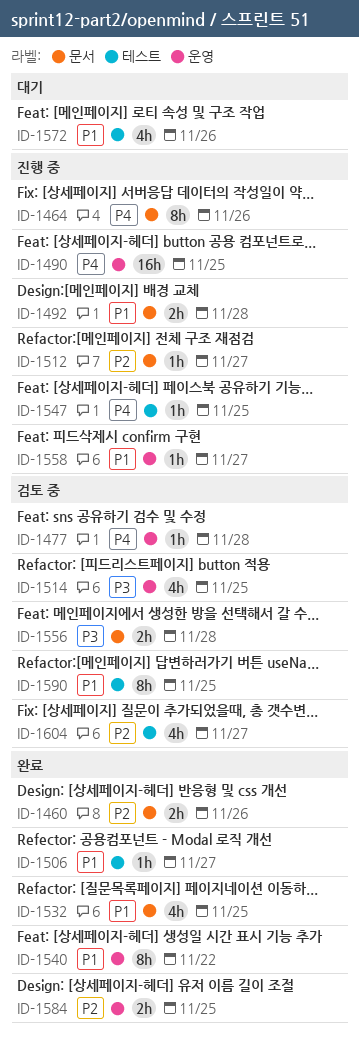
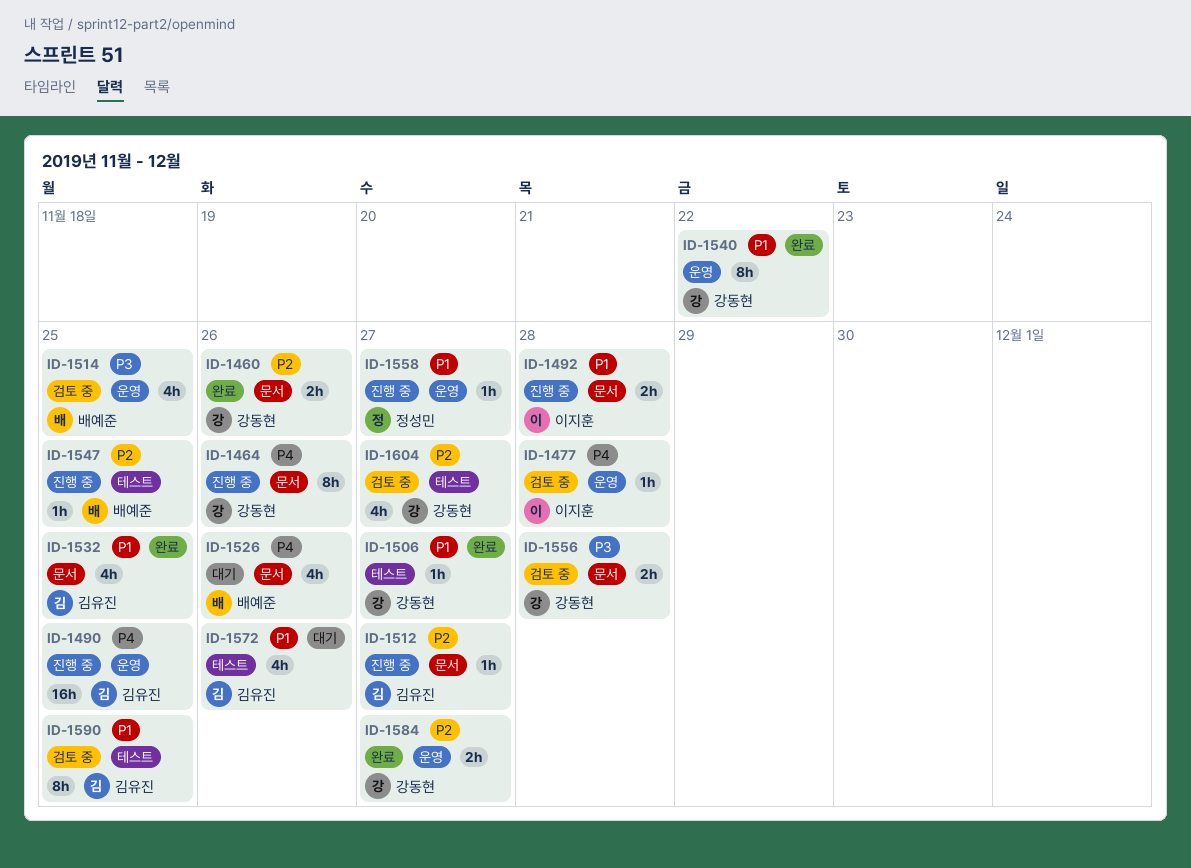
ID-1526: none -> present
ID-1547, priority: P4 -> P2
ID-1584, due: Nov 25 -> Nov 27

